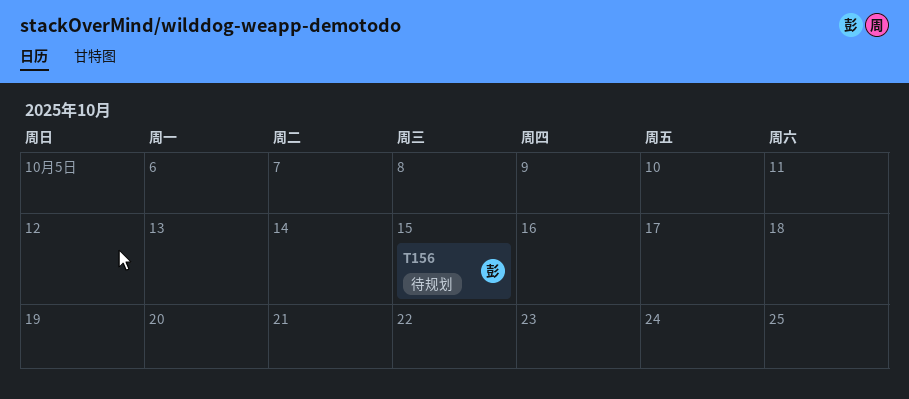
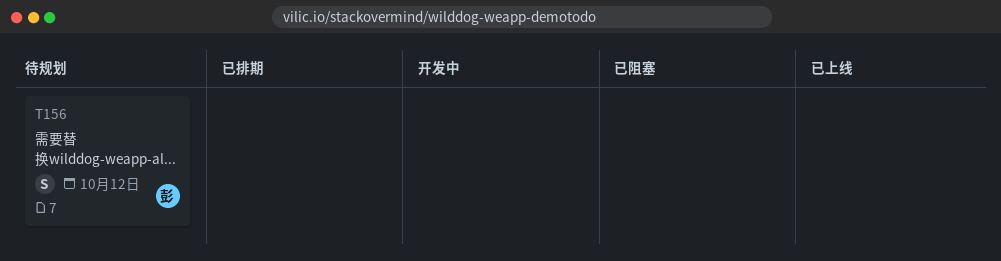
T156, due: Oct 15 -> Oct 12

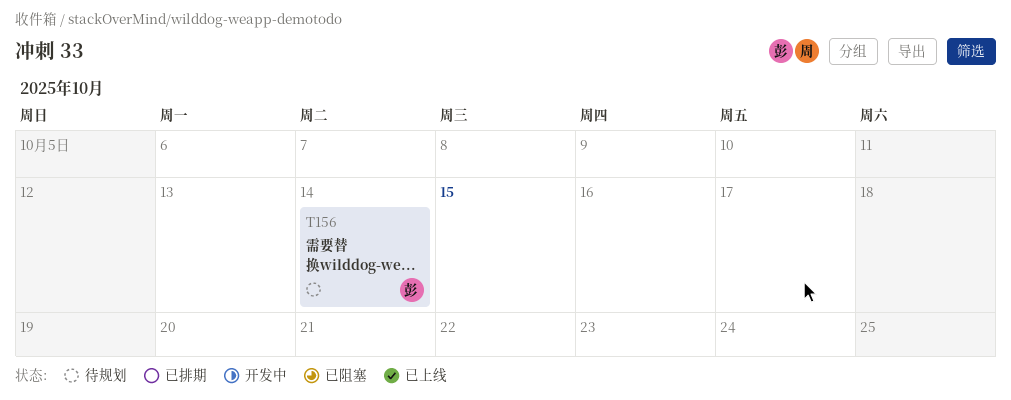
T156, due: Oct 12 -> Oct 14

